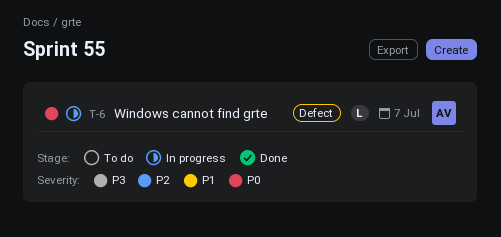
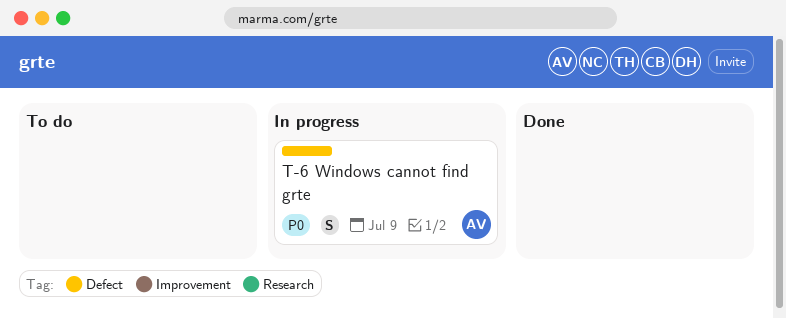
T-6, estimate: L -> S
T-6, due: Jul 7 -> Jul 9

